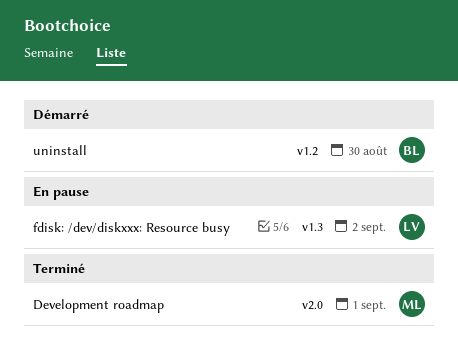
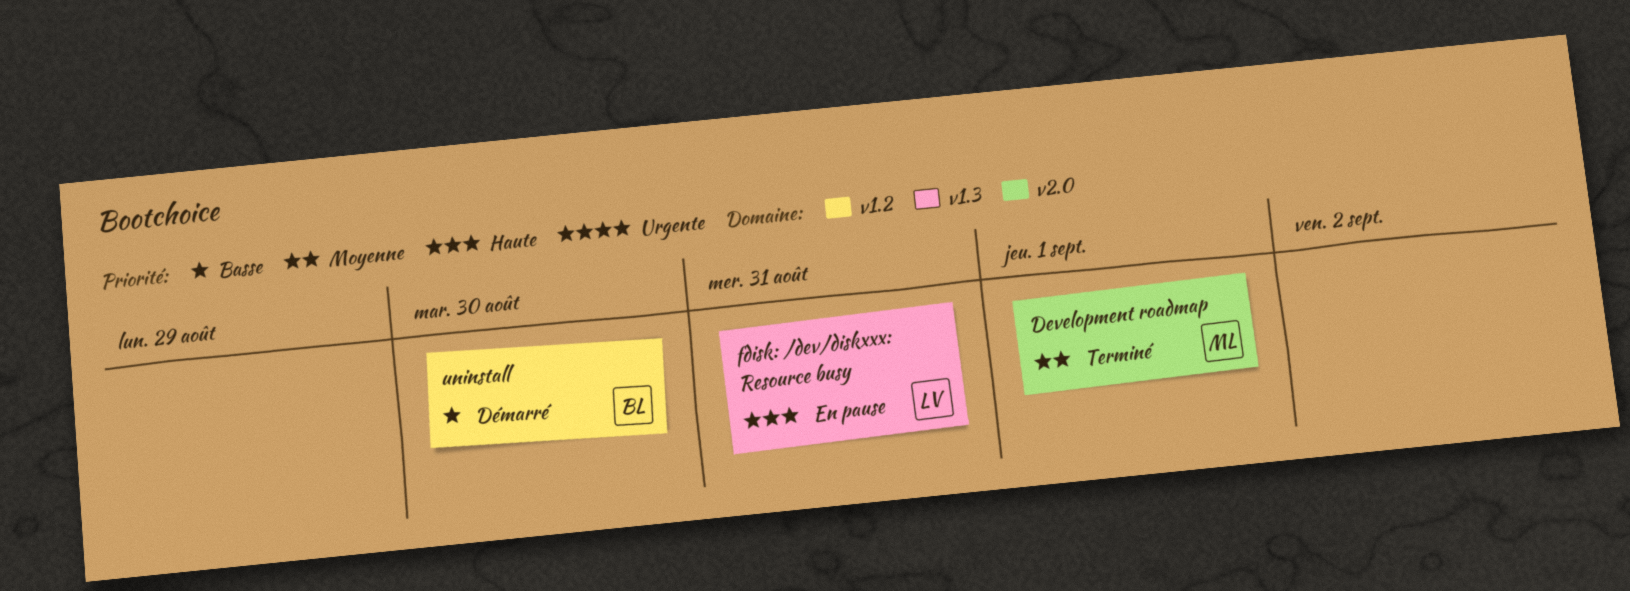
fdisk: /dev/diskxxx: Resource busy, due: Sep 2 -> Aug 31

